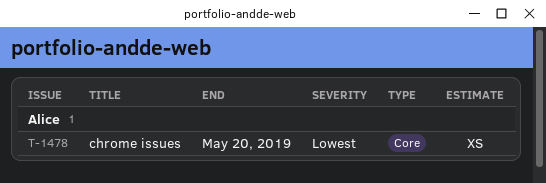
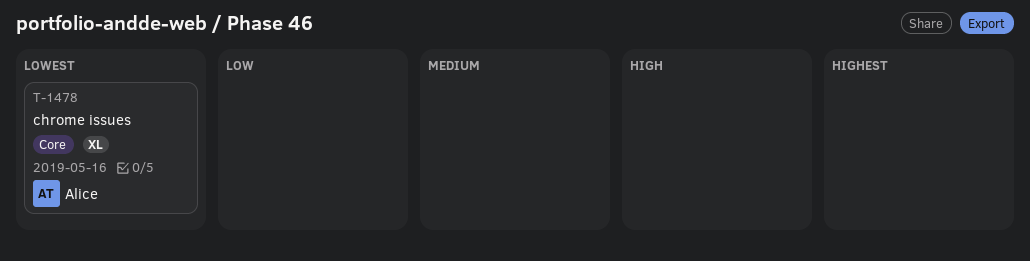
T-1478, estimate: XS -> XL
T-1478, due: May 20 -> May 16

